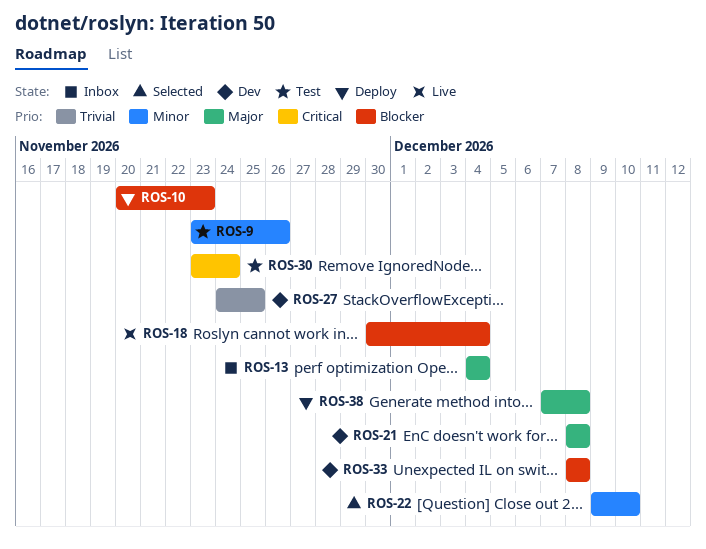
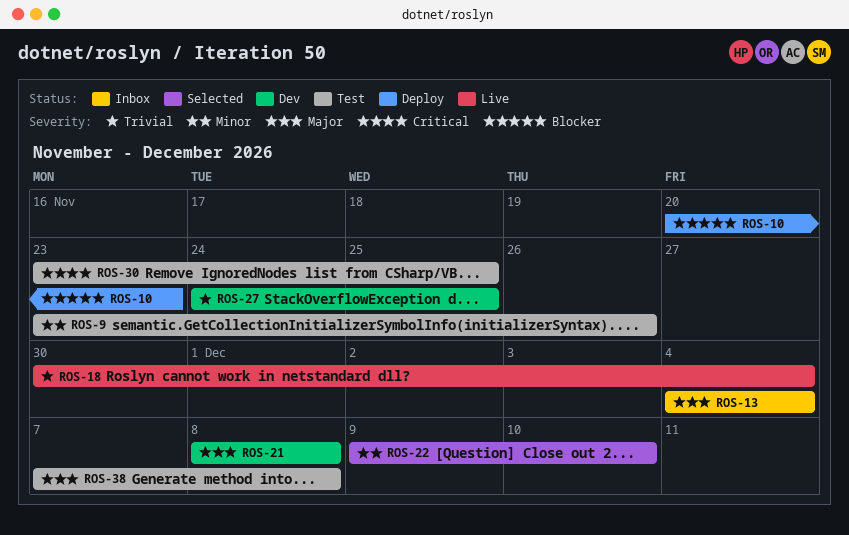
ROS-18, priority: Blocker -> Trivial
ROS-30, due: Nov 24 -> Nov 25
ROS-33: present -> none
ROS-38, status: Deploy -> Test

